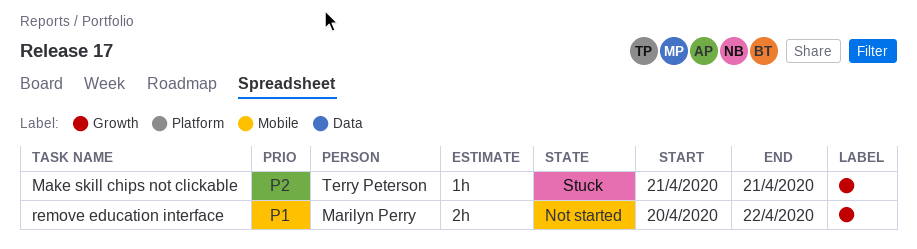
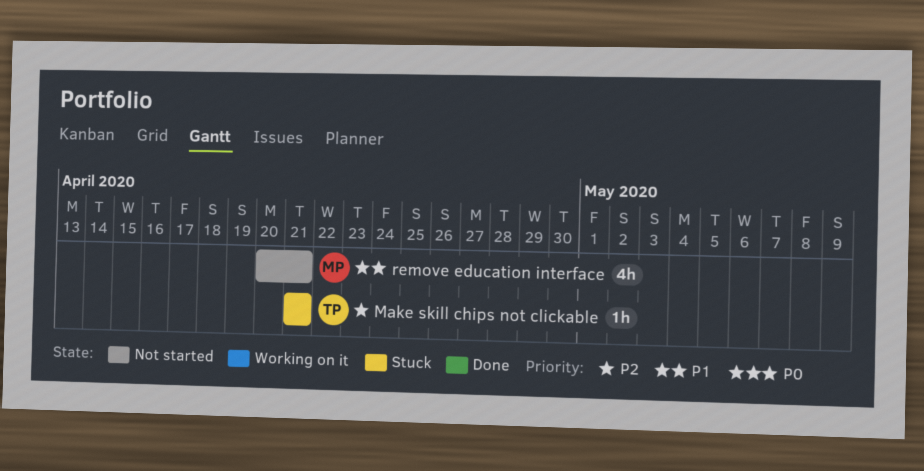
remove education interface, estimate: 2h -> 4h
remove education interface, due: Apr 22 -> Apr 21

